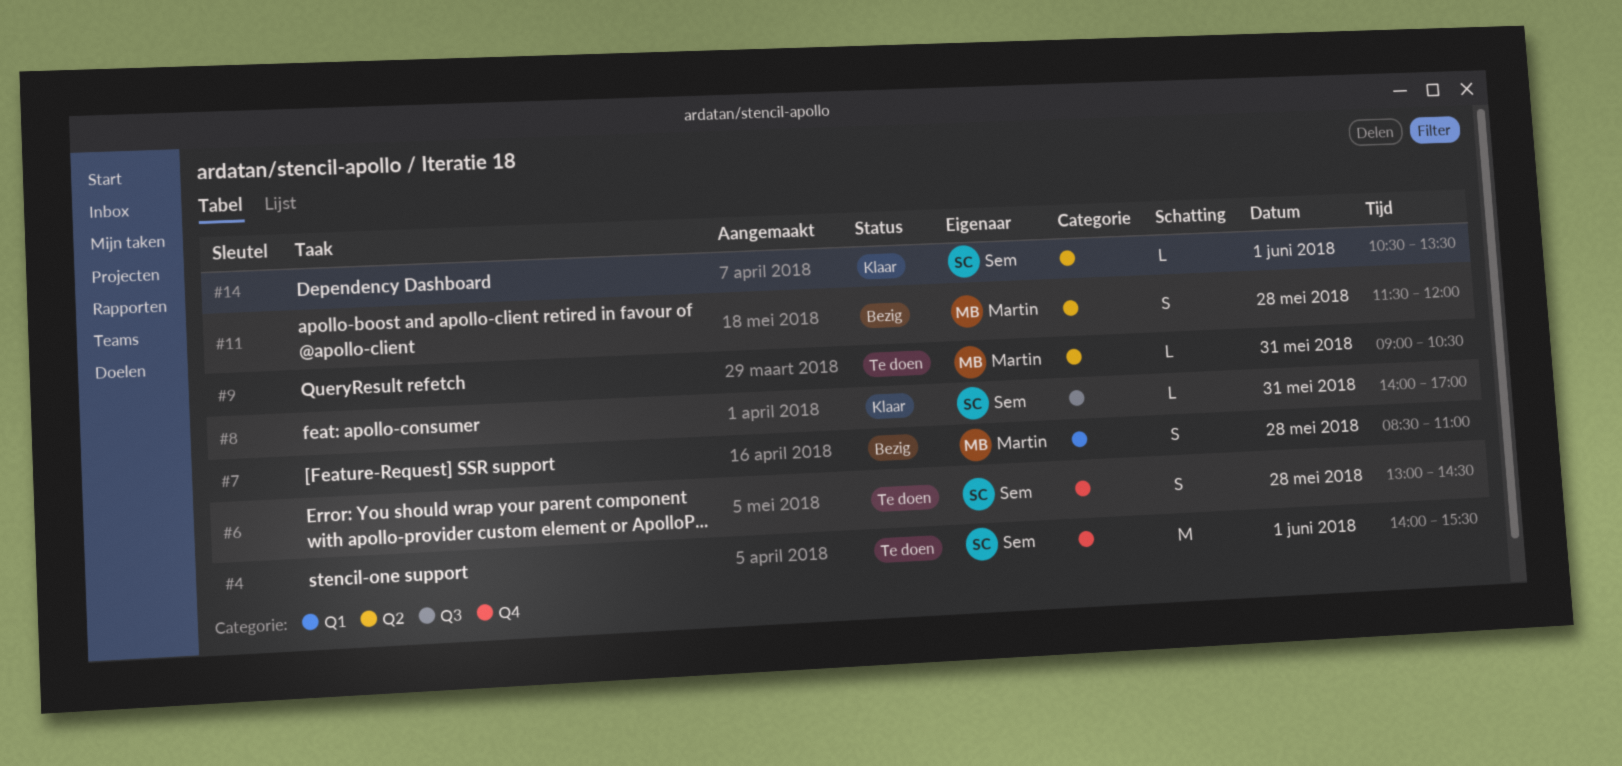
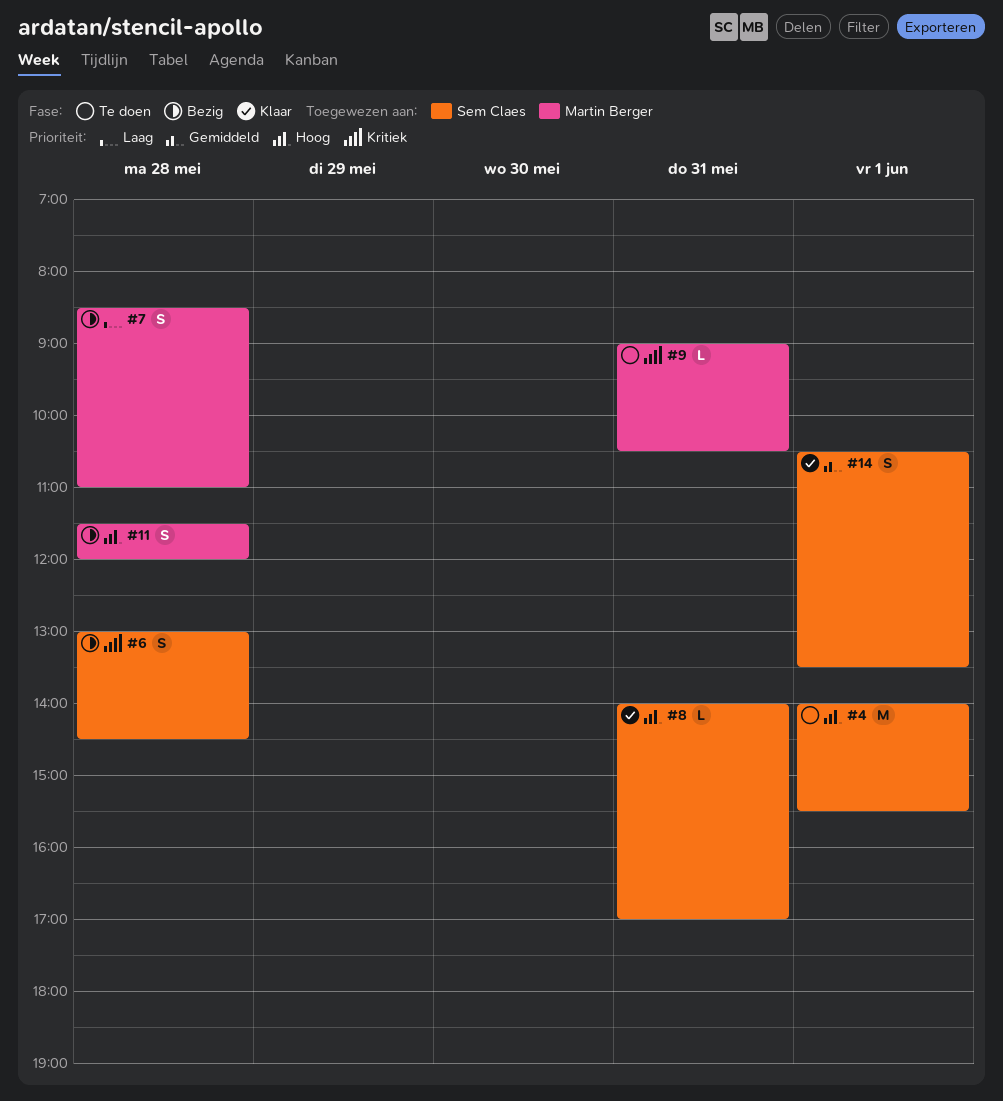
#6, status: Te doen -> Bezig
#14, estimate: L -> S

